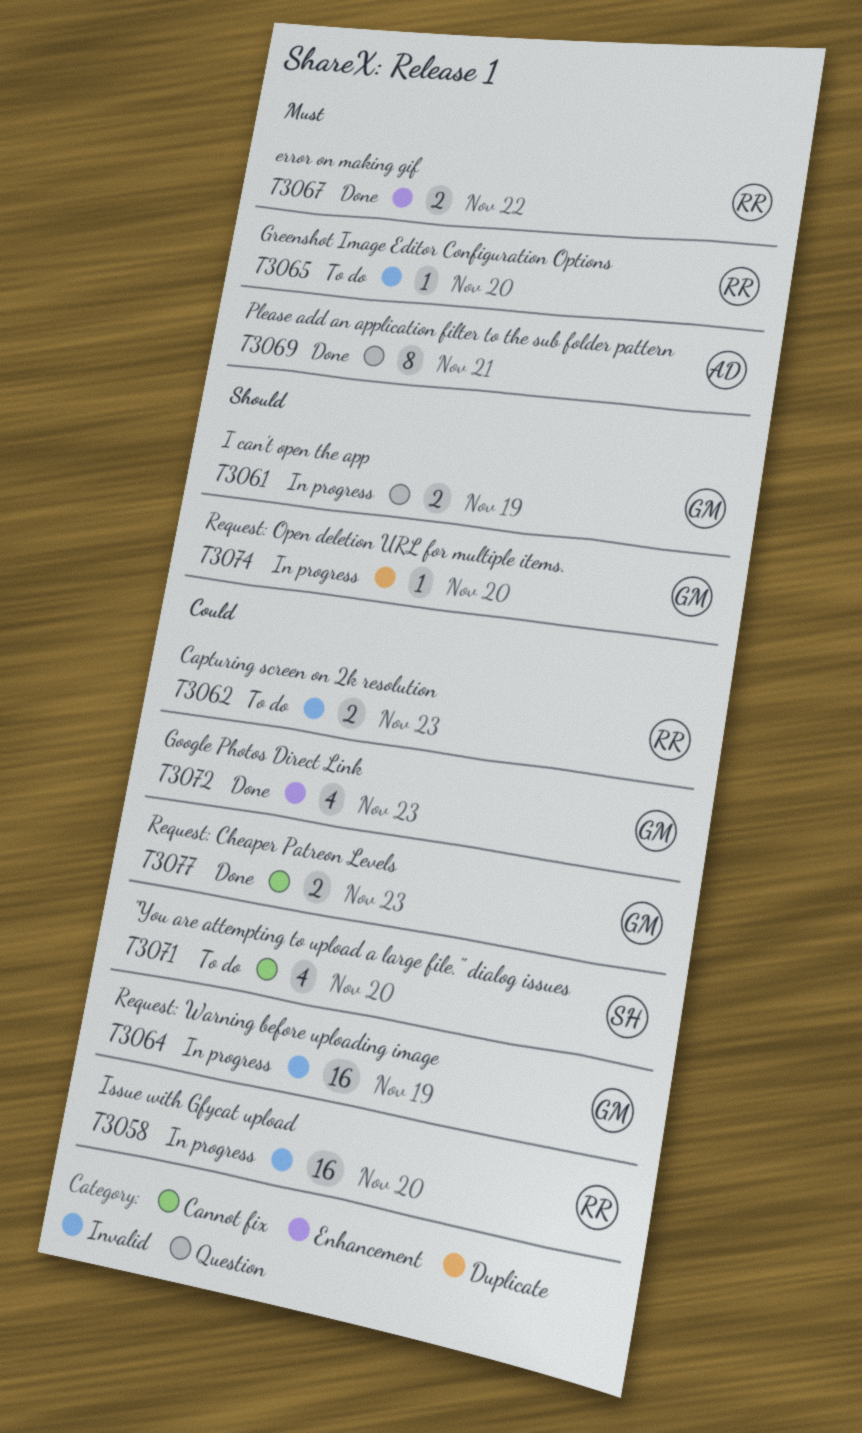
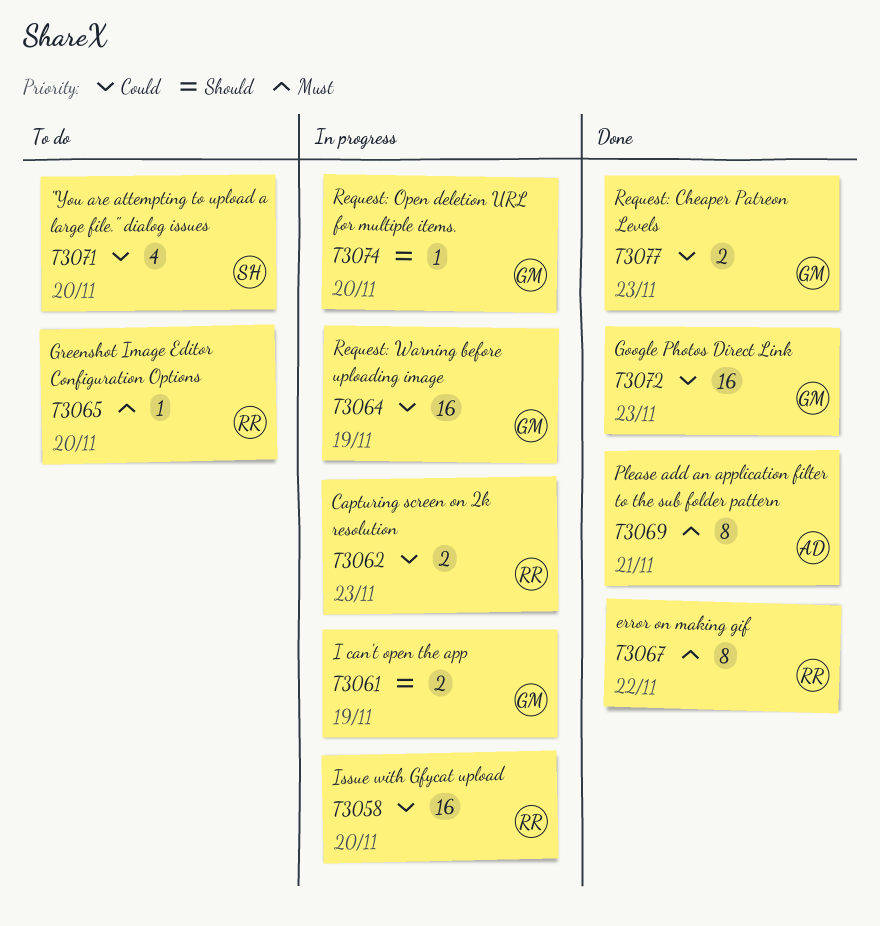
T3062, status: To do -> In progress
T3067, estimate: 2 -> 8
T3072, estimate: 4 -> 16

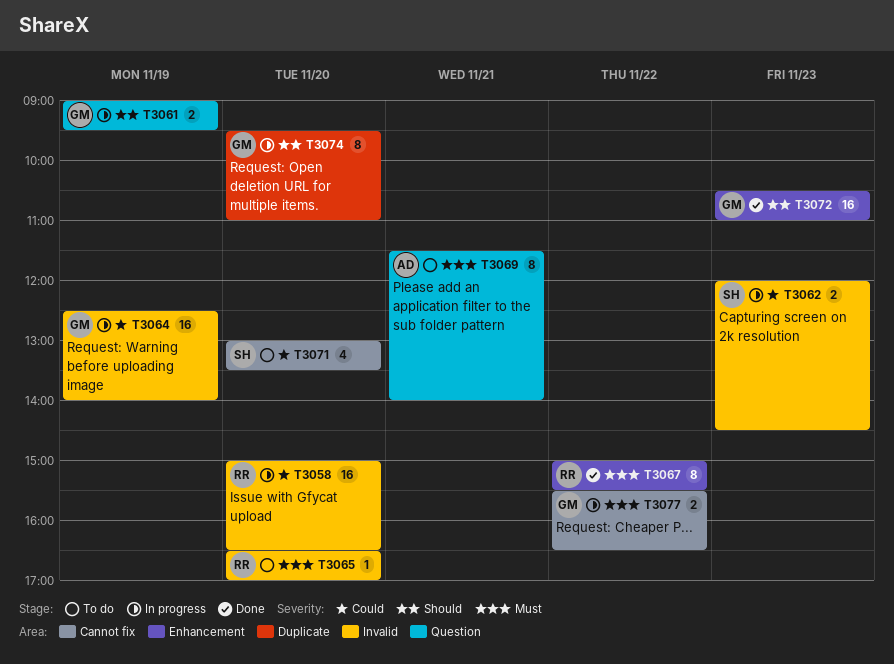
T3062, owner: RR -> SH
T3069, status: Done -> To do
T3072, priority: Could -> Should
T3074, estimate: 1 -> 8
T3077, status: Done -> In progress
T3077, priority: Could -> Must
T3077, day: Nov 23 -> Nov 22

